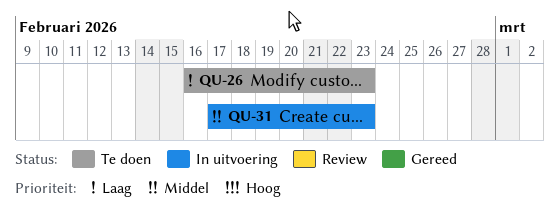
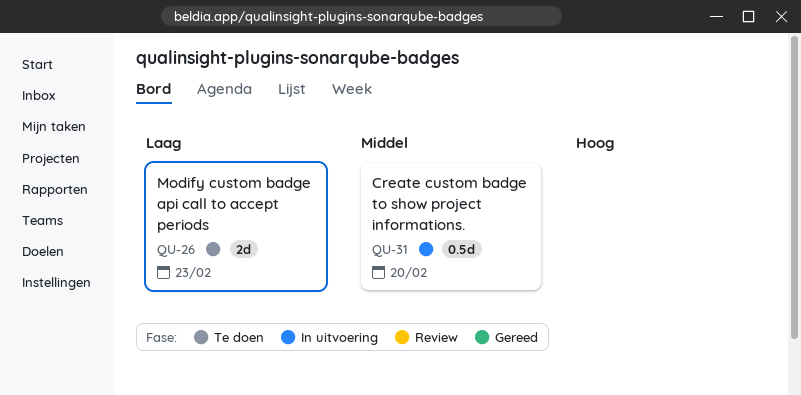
QU-31, due: Feb 23 -> Feb 20

